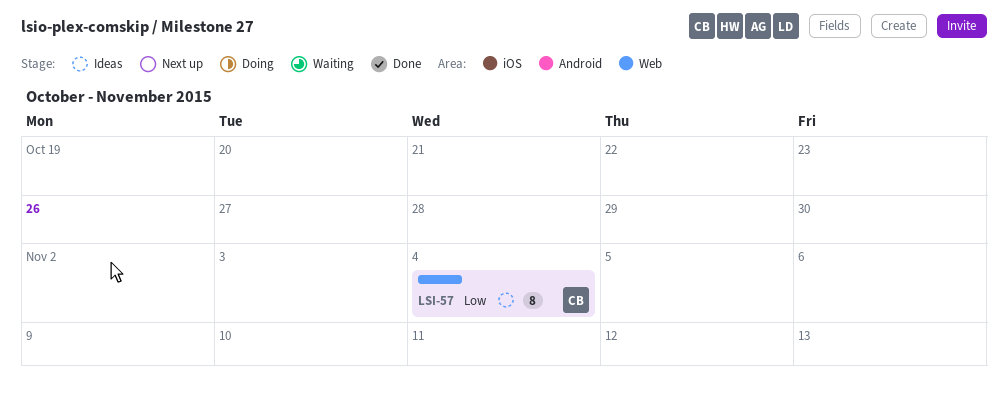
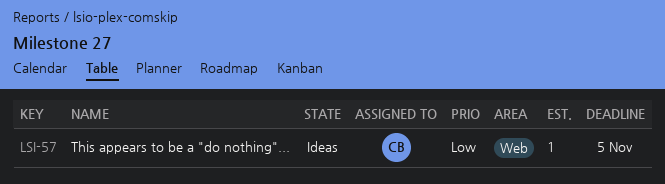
LSI-57, estimate: 8 -> 1
LSI-57, due: Nov 4 -> Nov 5

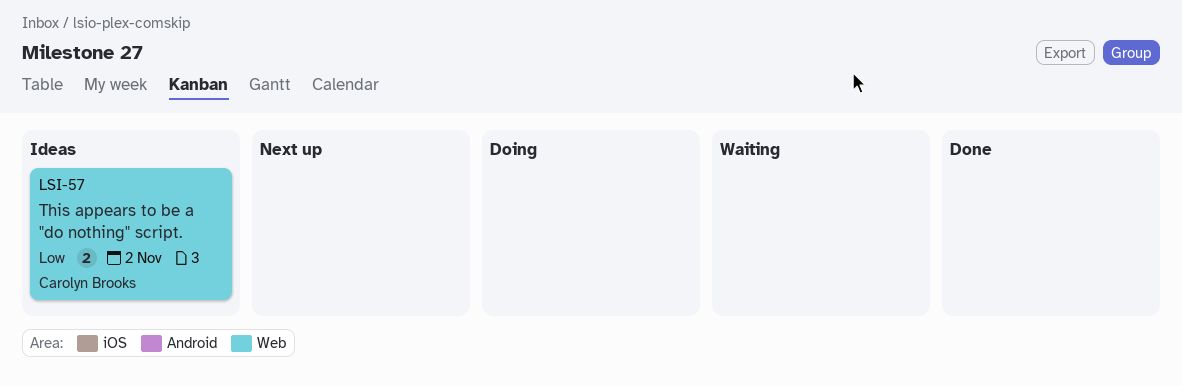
LSI-57, estimate: 1 -> 2
LSI-57, due: Nov 5 -> Nov 2

